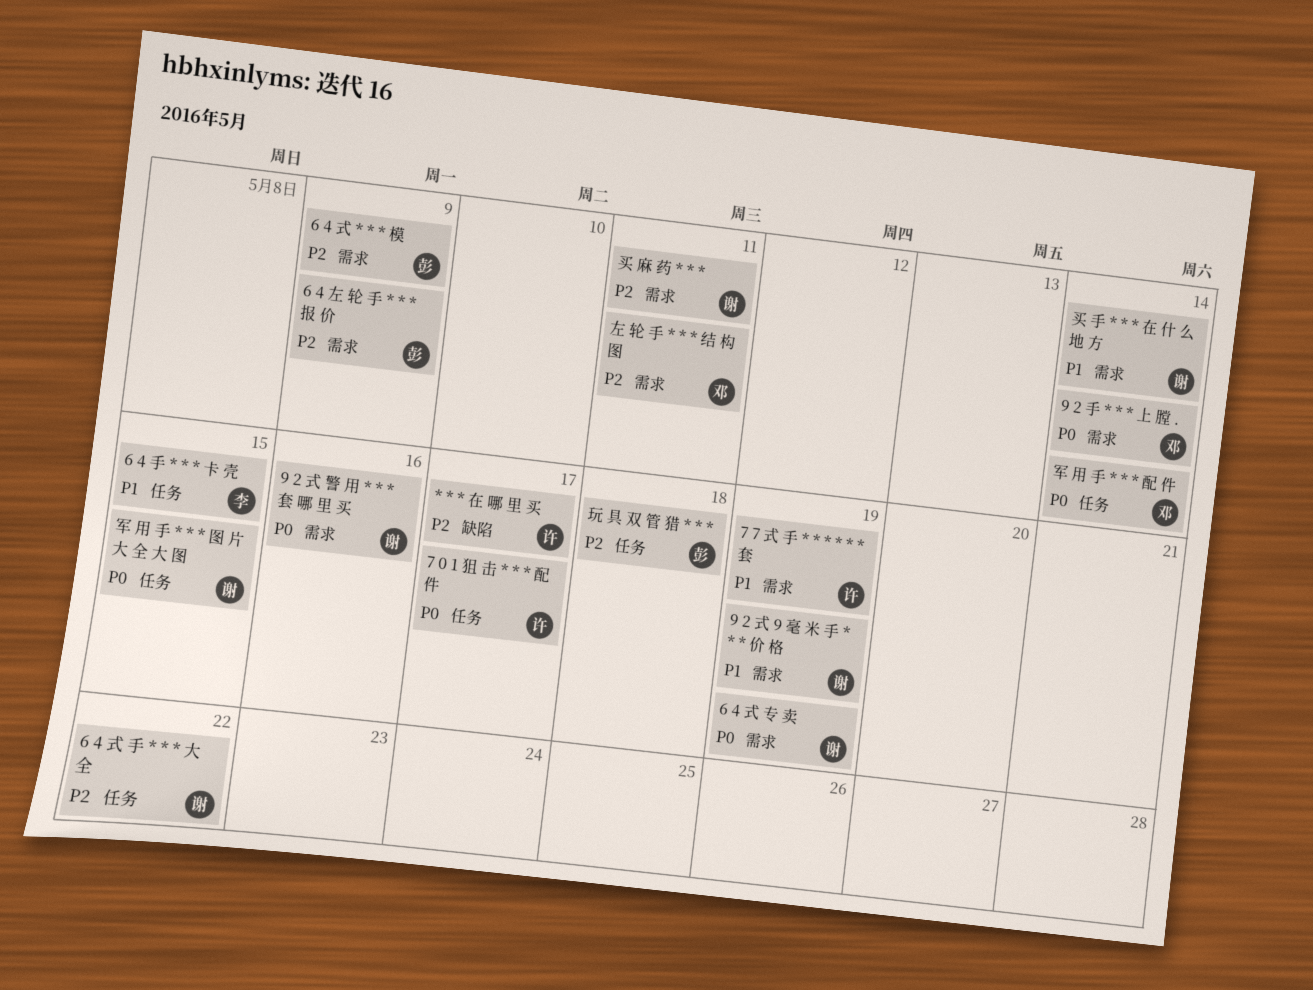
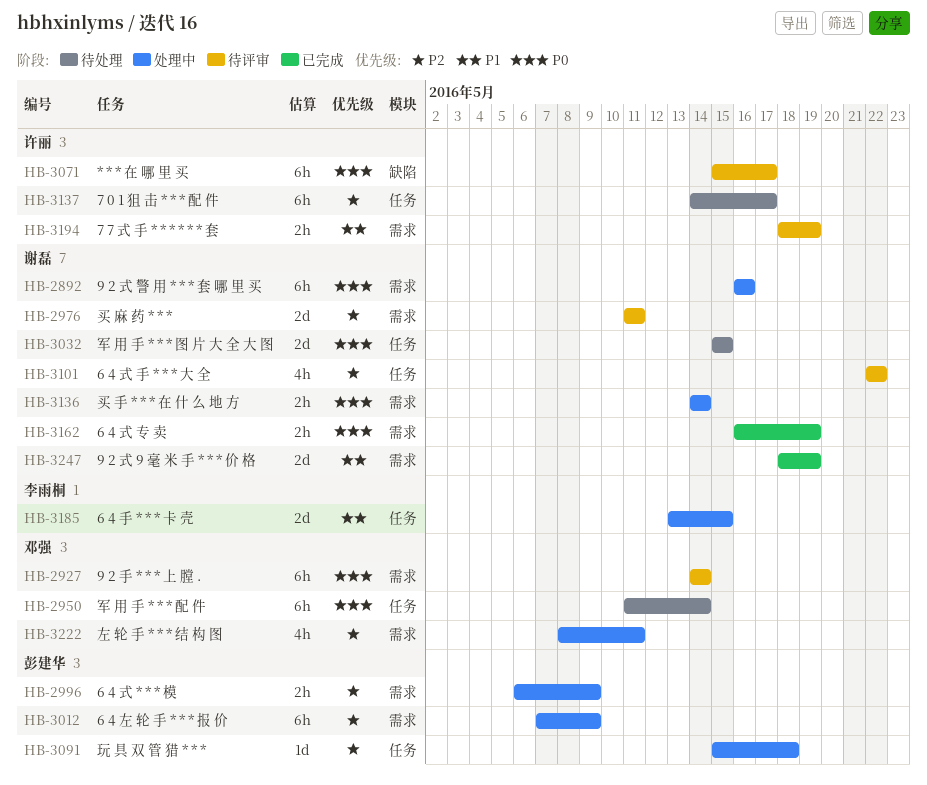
* * * 在 哪 里 买, priority: P2 -> P0
7 0 1 狙 击 * * * 配 件, priority: P0 -> P2
买 手 * * * 在 什 么 地 方, priority: P1 -> P0

